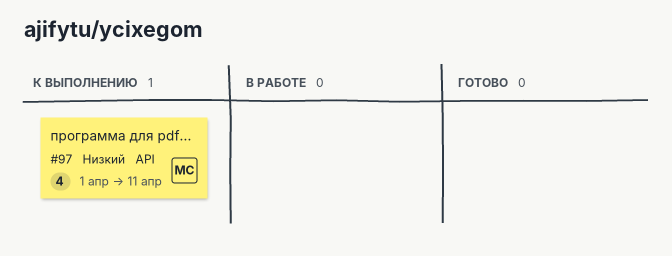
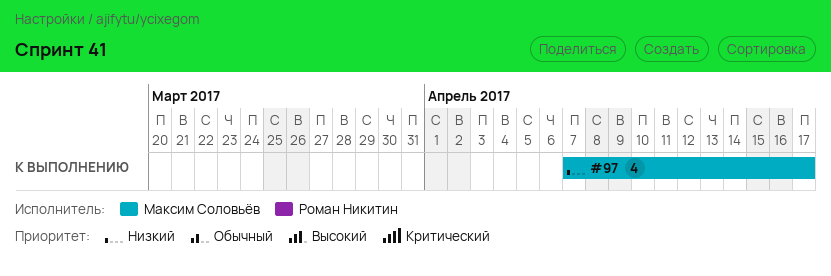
#97, start: Apr 1 -> Apr 7
#97, due: Apr 11 -> Apr 17

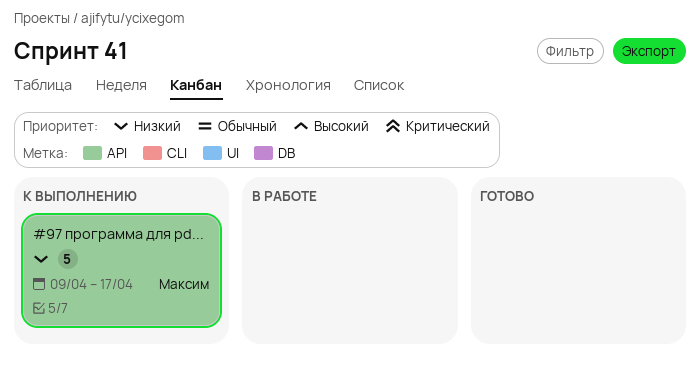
#97, estimate: 4 -> 5
#97, start: Apr 7 -> Apr 9

